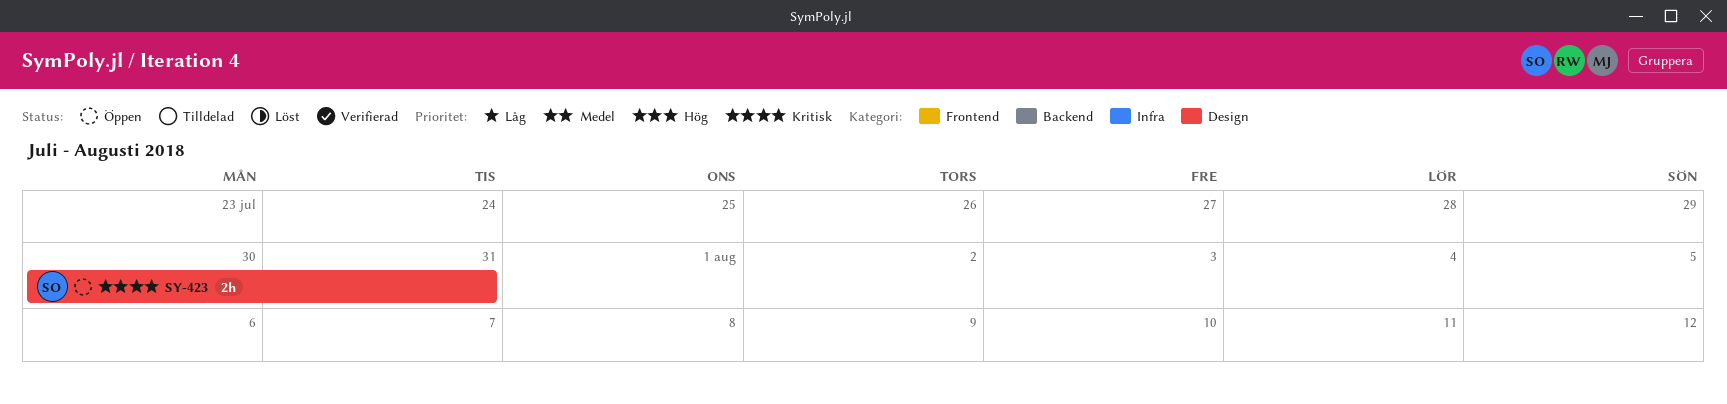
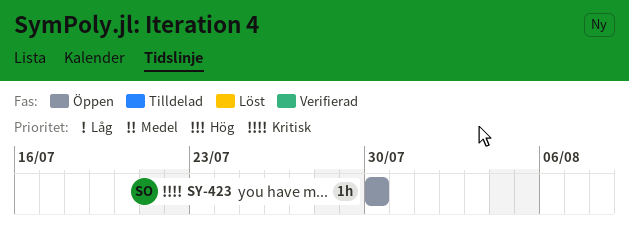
SY-423, estimate: 2h -> 1h
SY-423, due: Jul 31 -> Jul 30

